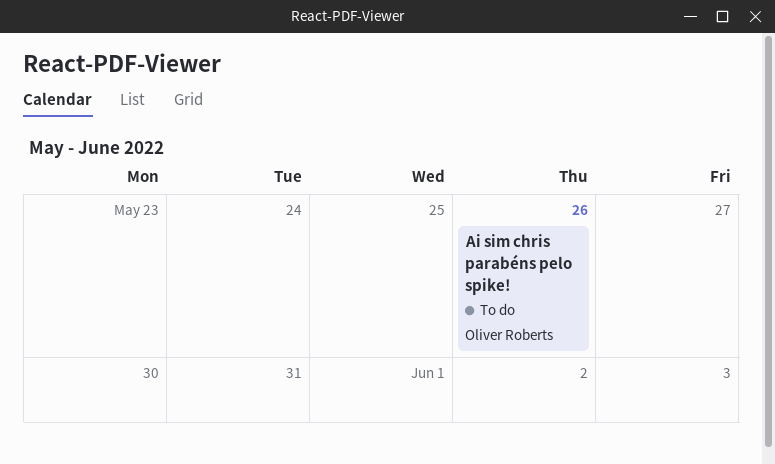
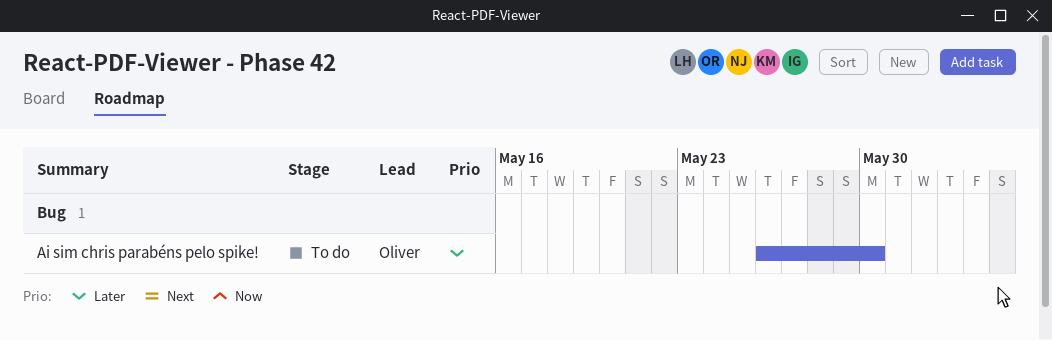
Ai sim chris parabéns pelo spike!, due: May 26 -> May 30

